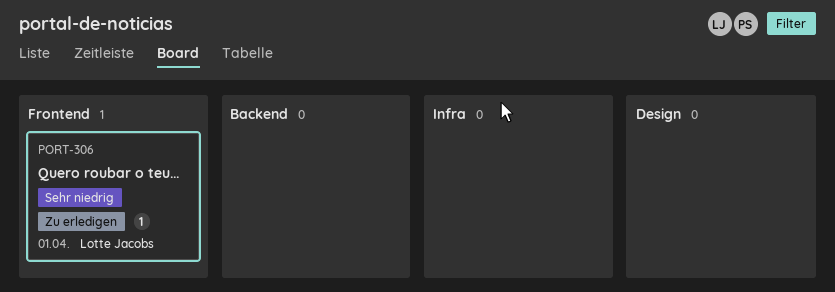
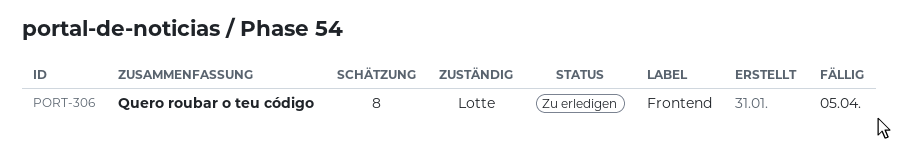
PORT-306, estimate: 1 -> 8
PORT-306, due: Apr 1 -> Apr 5

